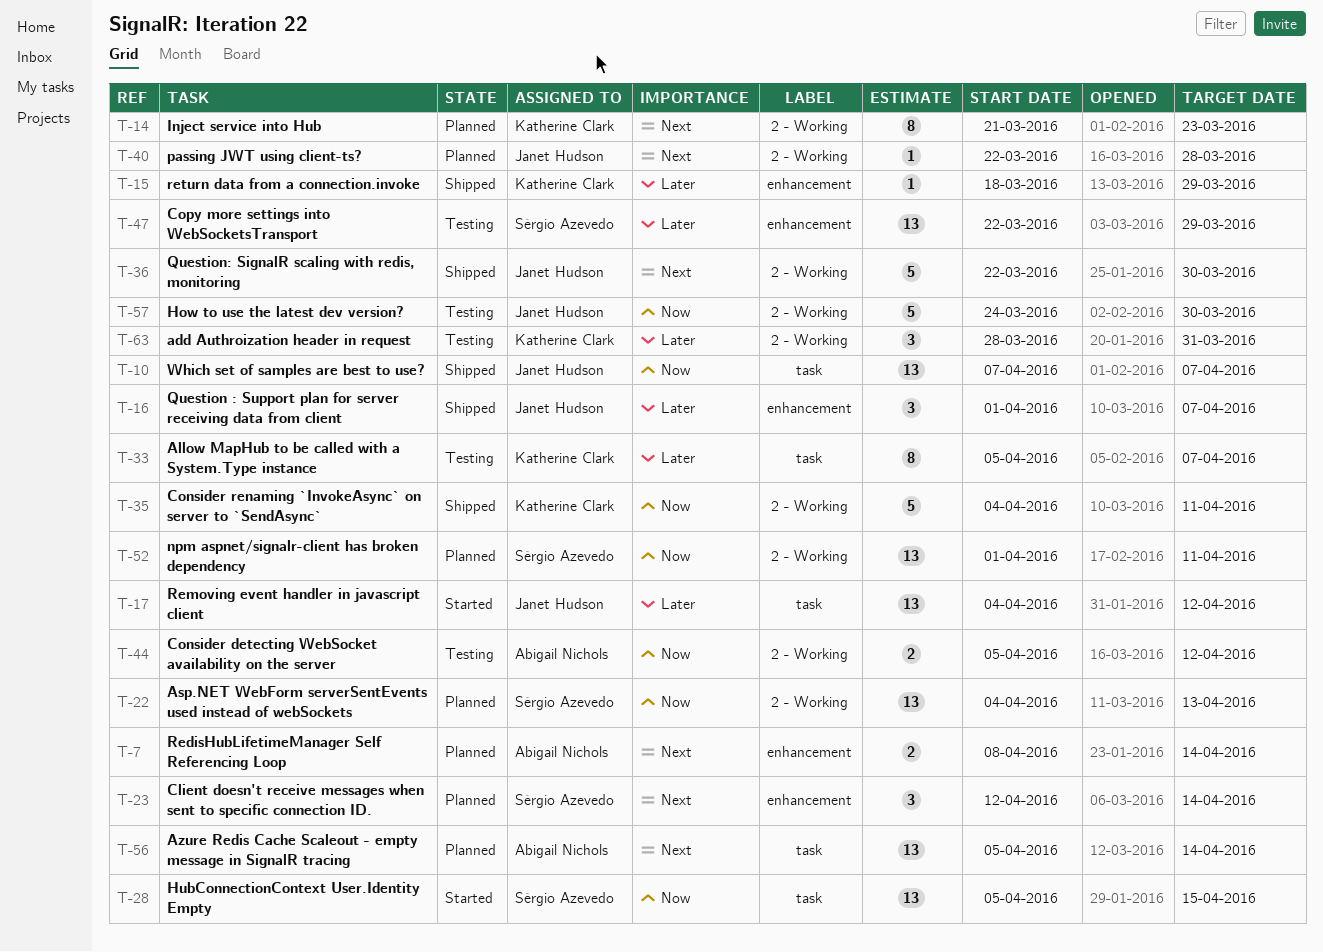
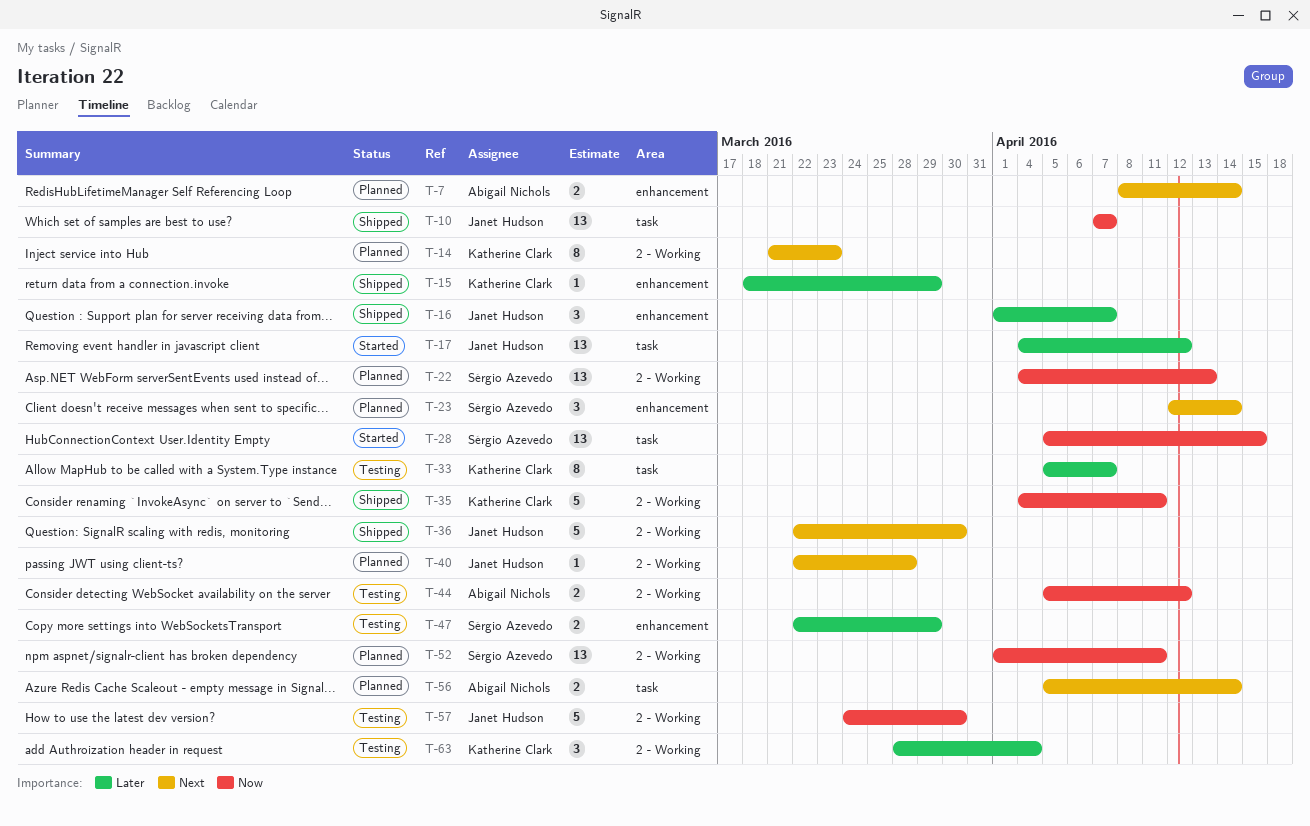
T-47, estimate: 13 -> 2
T-56, estimate: 13 -> 2
T-63, due: Mar 31 -> Apr 4

